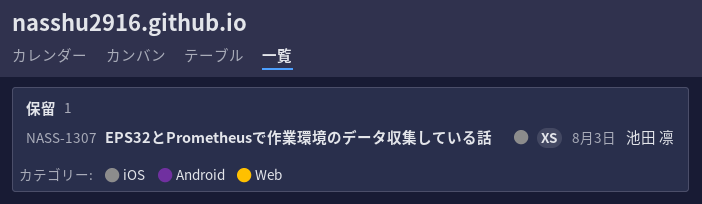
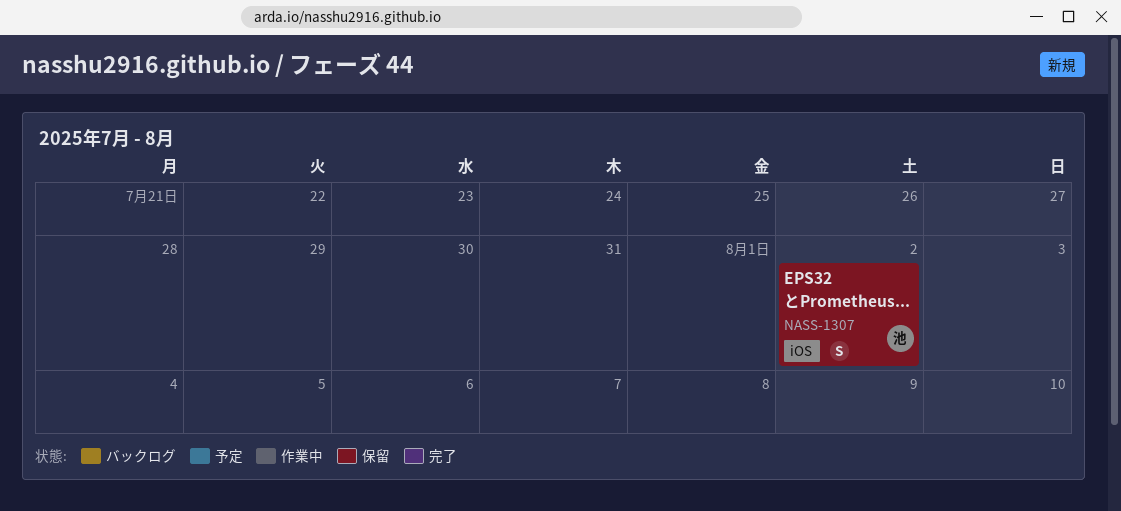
NASS-1307, estimate: XS -> S
NASS-1307, due: Aug 3 -> Aug 2

